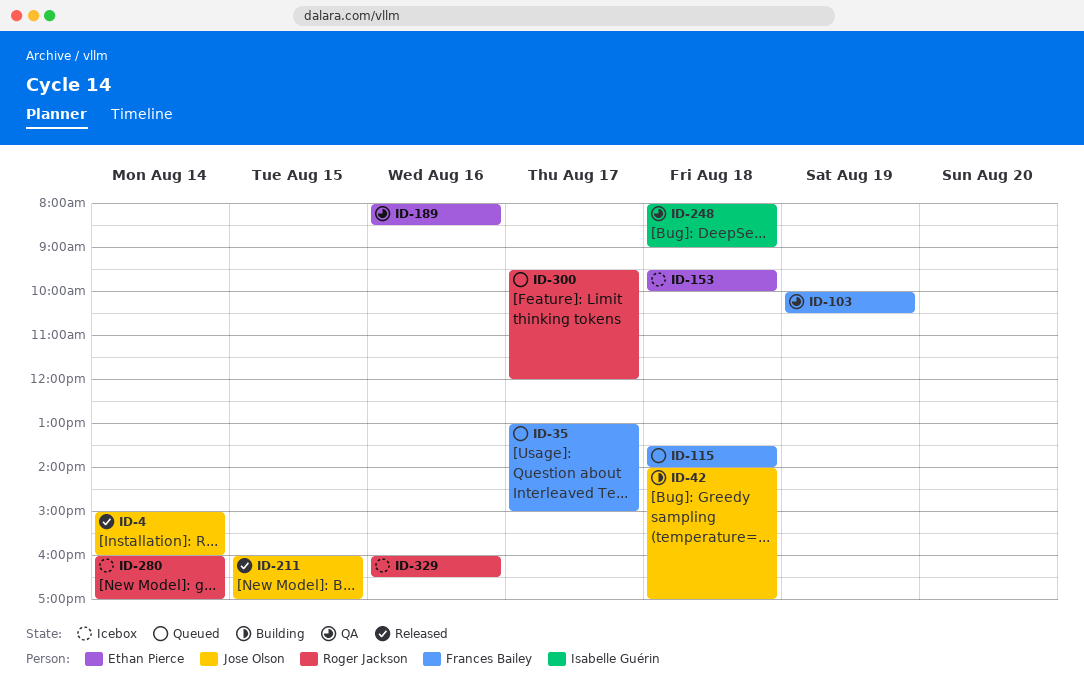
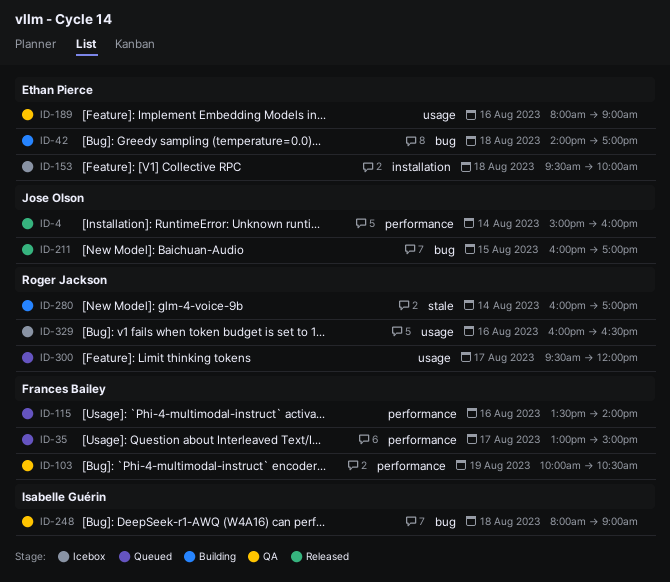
ID-42, owner: Jose Olson -> Ethan Pierce
ID-115, day: Aug 18 -> Aug 16
ID-189, ends: 08:30 -> 09:00
ID-280, status: Icebox -> Building

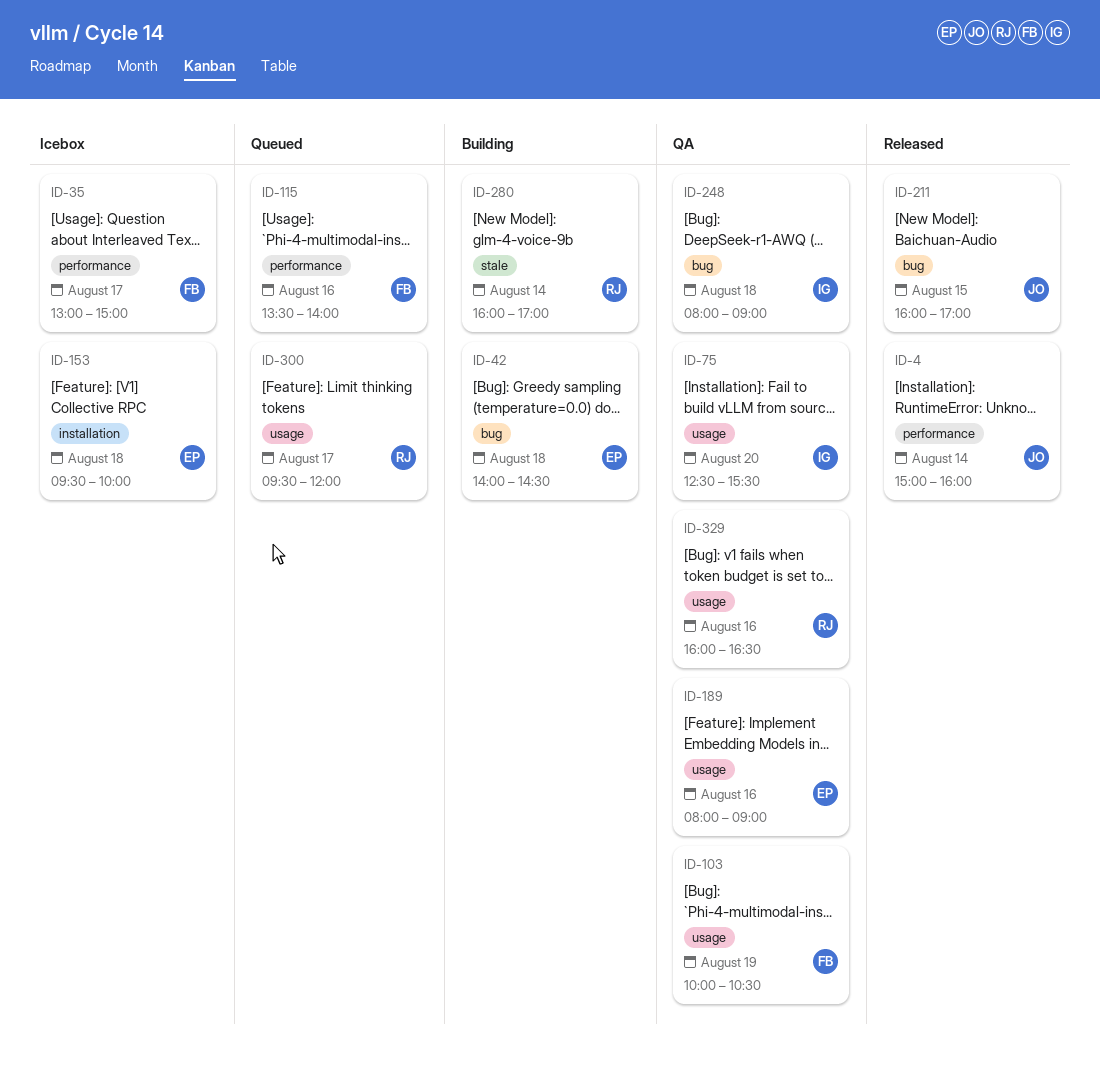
ID-35, status: Queued -> Icebox
ID-42, ends: 17:00 -> 14:30
ID-75: none -> present
ID-103, label: performance -> usage
ID-329, status: Icebox -> QA

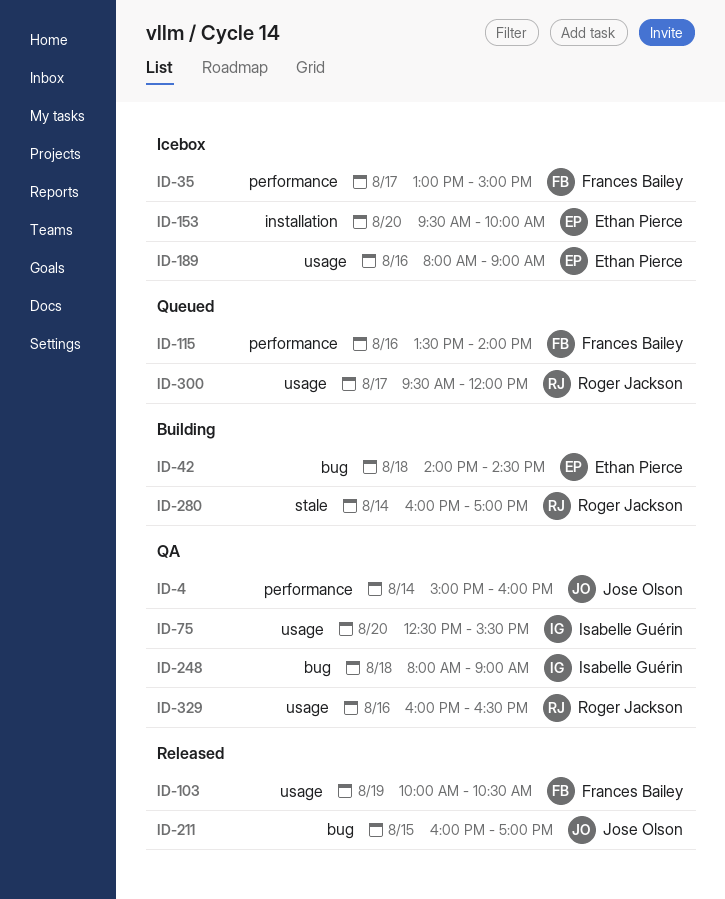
ID-4, status: Released -> QA
ID-103, status: QA -> Released
ID-153, day: Aug 18 -> Aug 20
ID-189, status: QA -> Icebox

